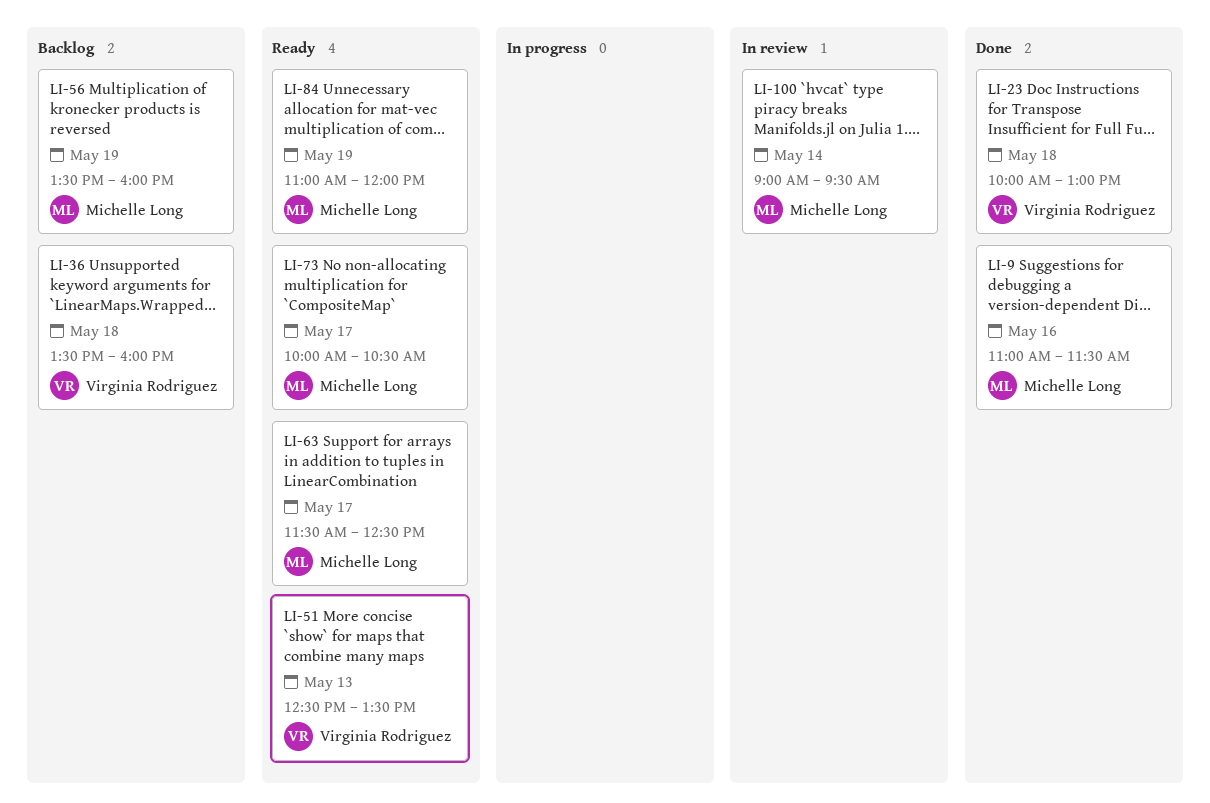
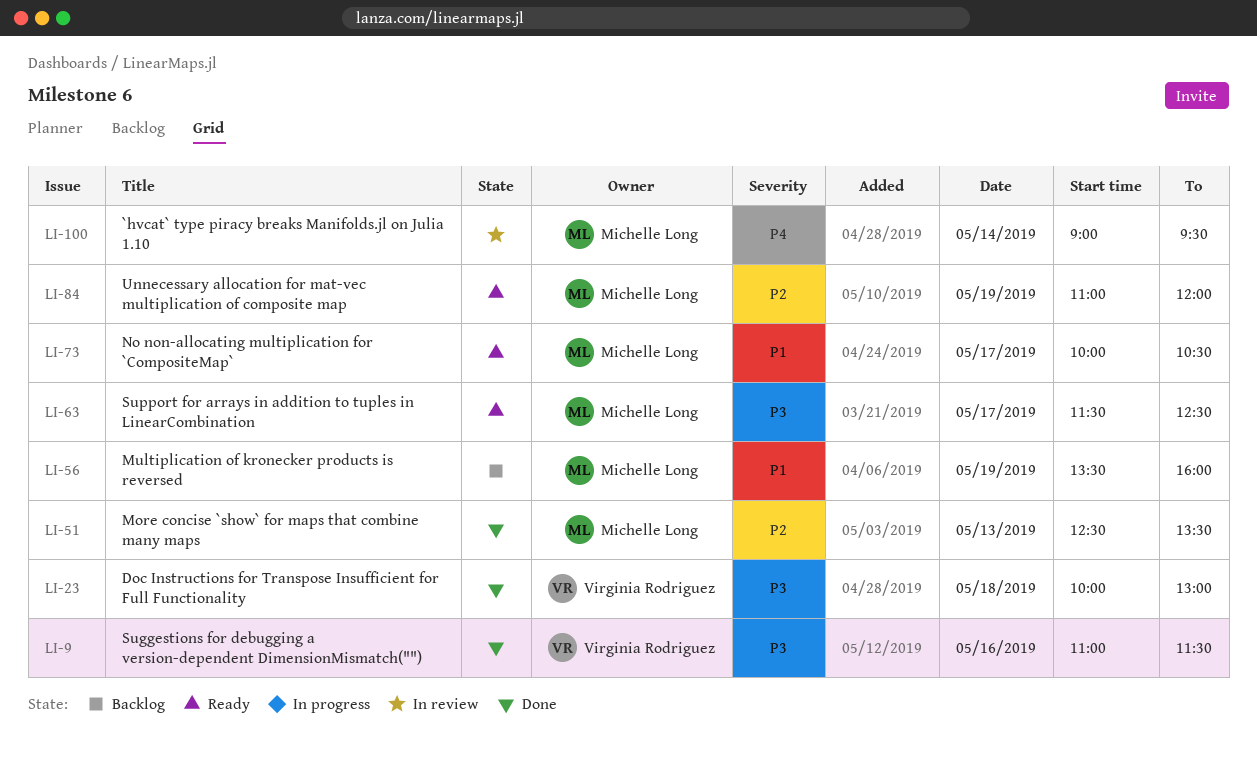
LI-9, owner: Michelle Long -> Virginia Rodriguez
LI-36: present -> none
LI-51, status: Ready -> Done
LI-51, owner: Virginia Rodriguez -> Michelle Long

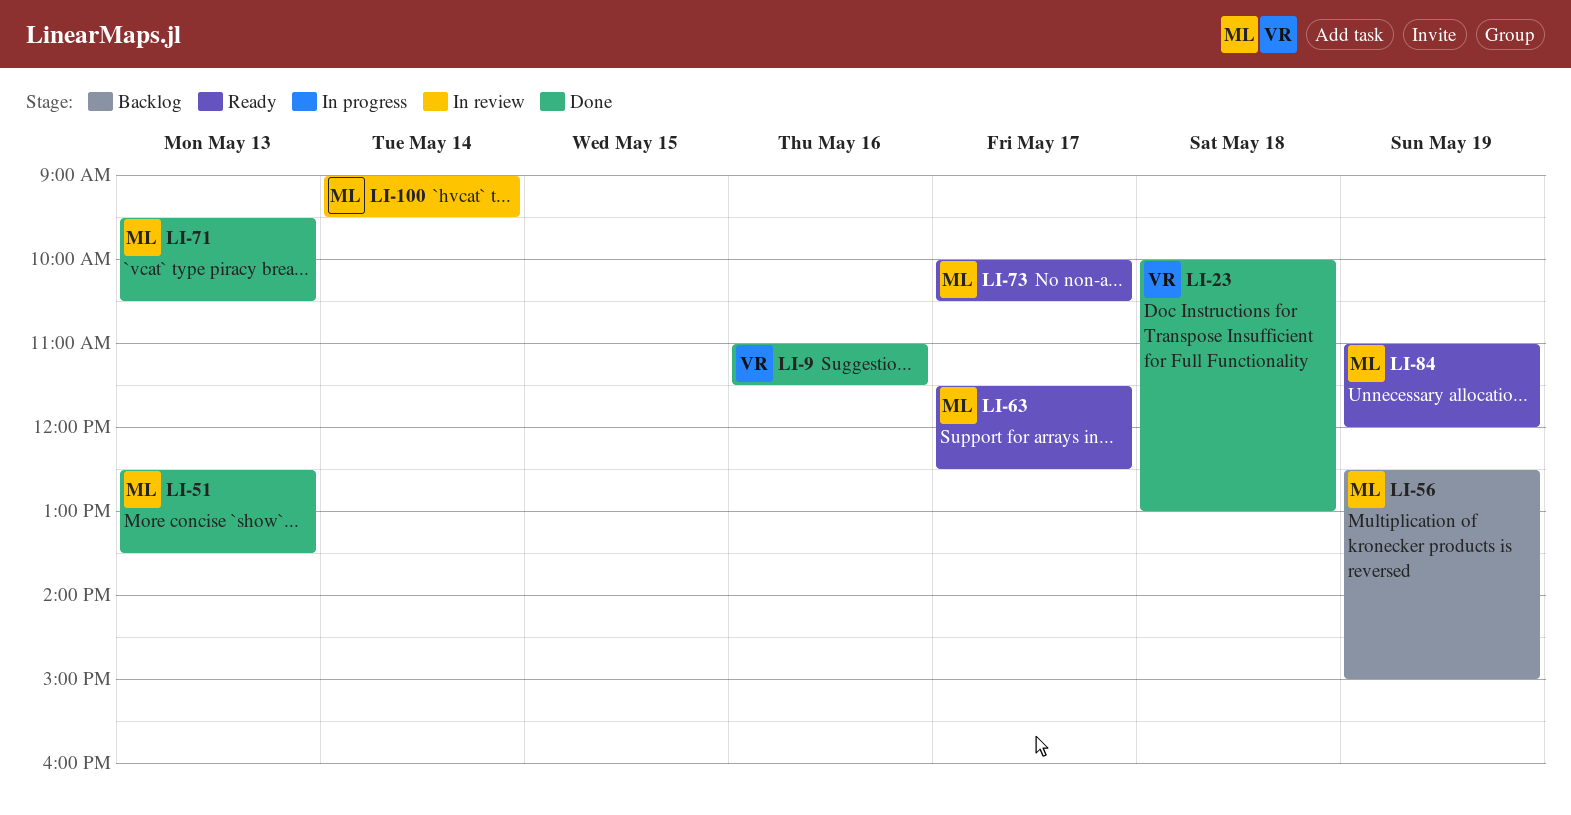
LI-56, begins: 13:30 -> 12:30
LI-56, ends: 16:00 -> 15:00
LI-71: none -> present

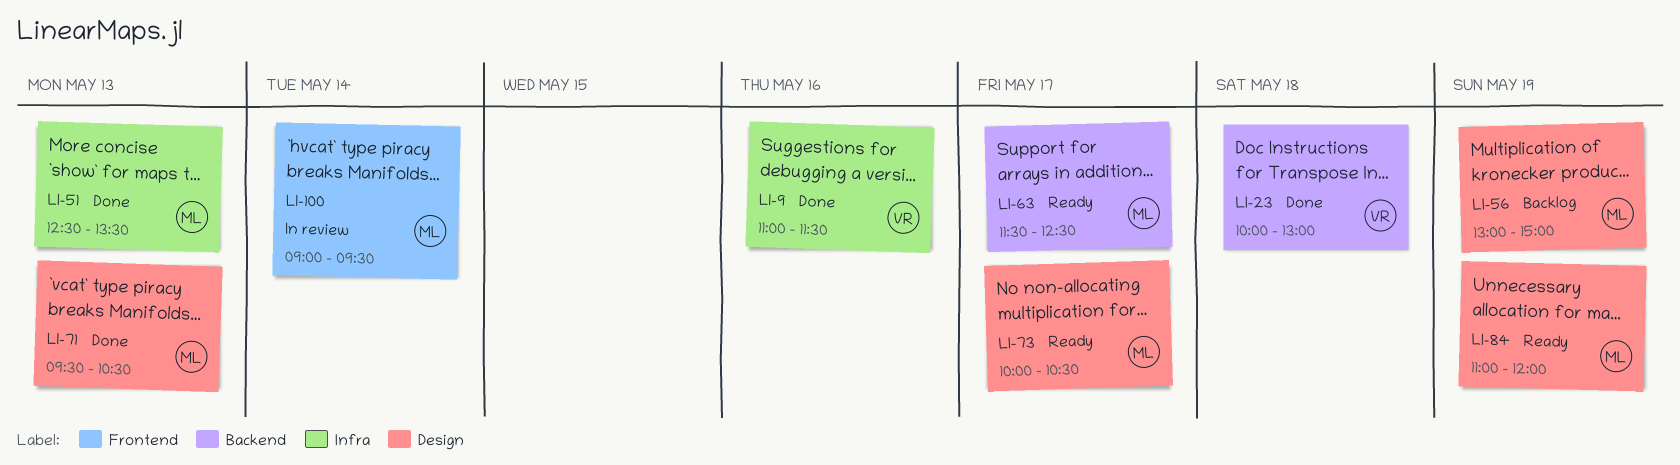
LI-56, begins: 12:30 -> 13:00

